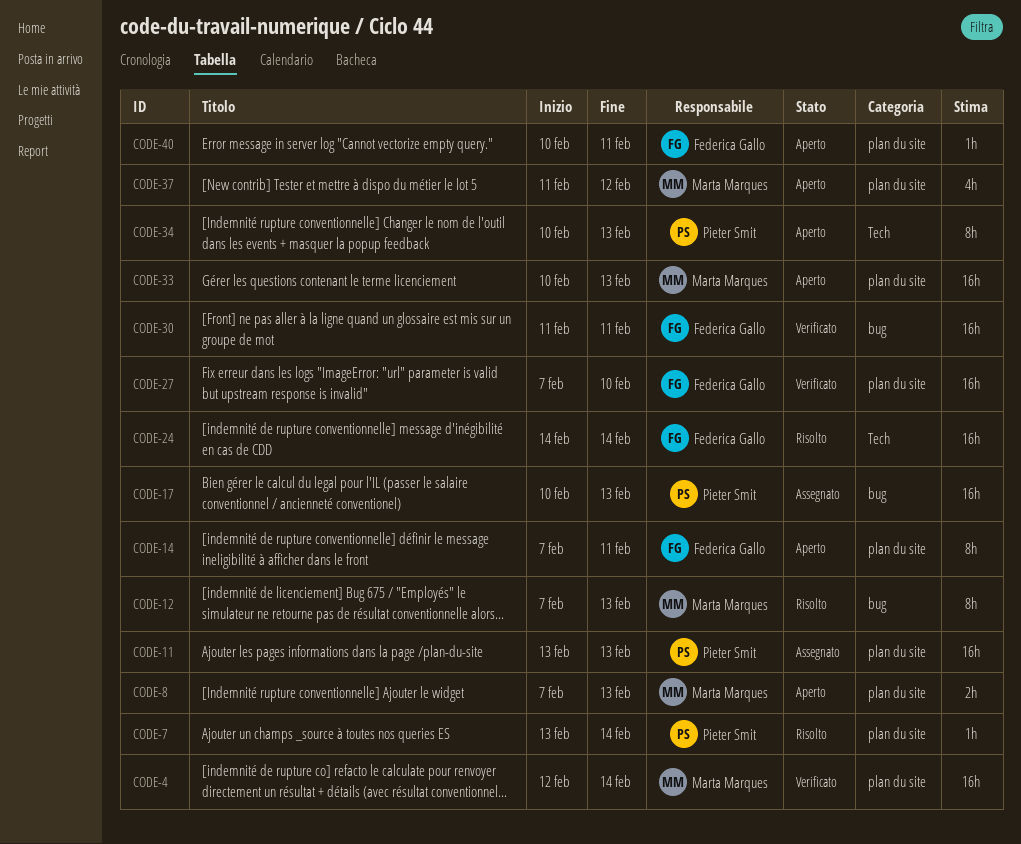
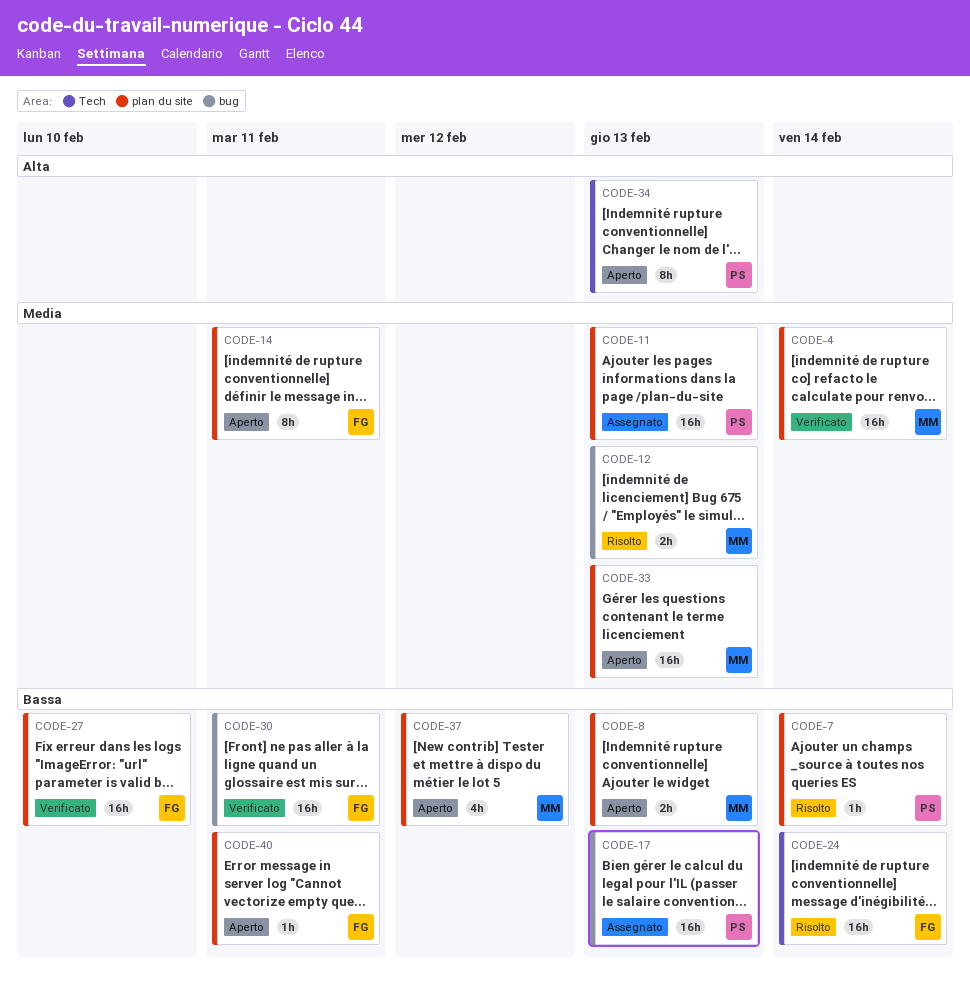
CODE-12, estimate: 8h -> 2h

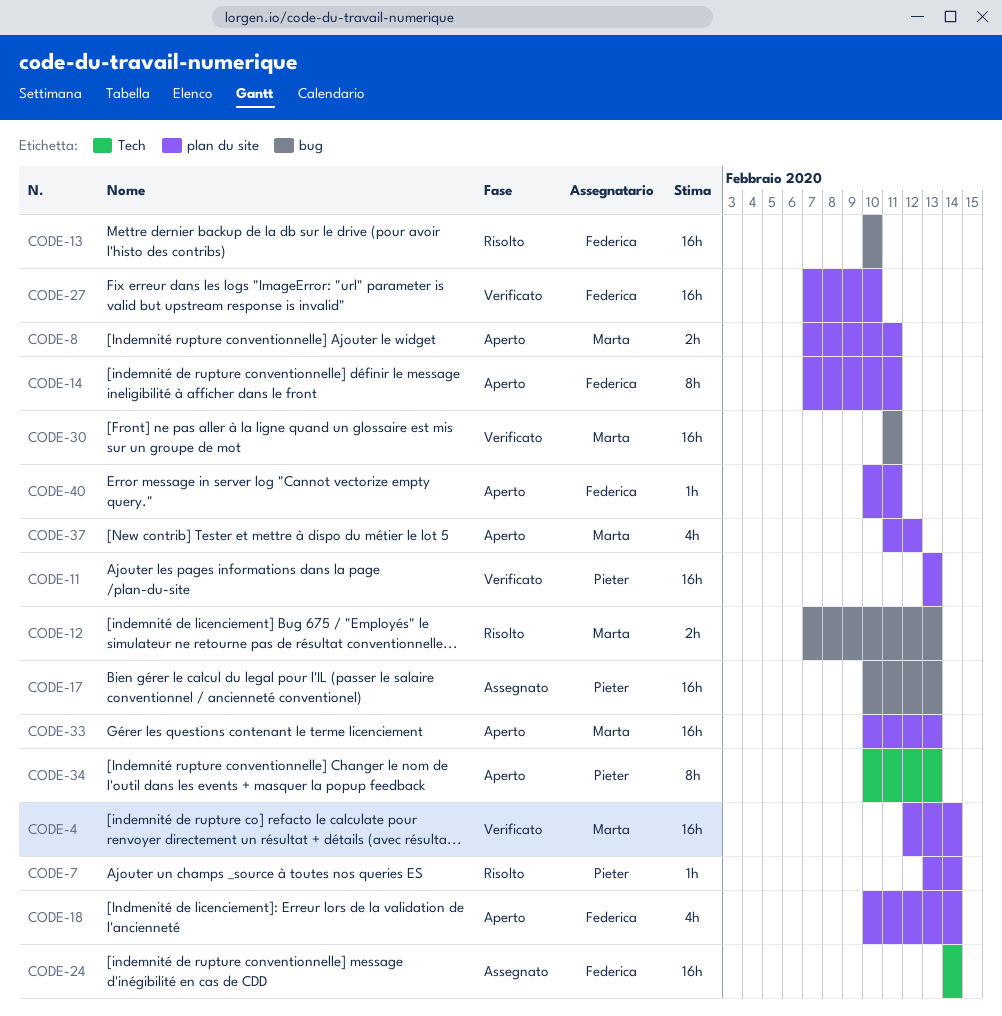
CODE-8, due: Feb 13 -> Feb 11
CODE-11, status: Assegnato -> Verificato
CODE-13: none -> present
CODE-18: none -> present
CODE-24, status: Risolto -> Assegnato
CODE-30, owner: Federica -> Marta

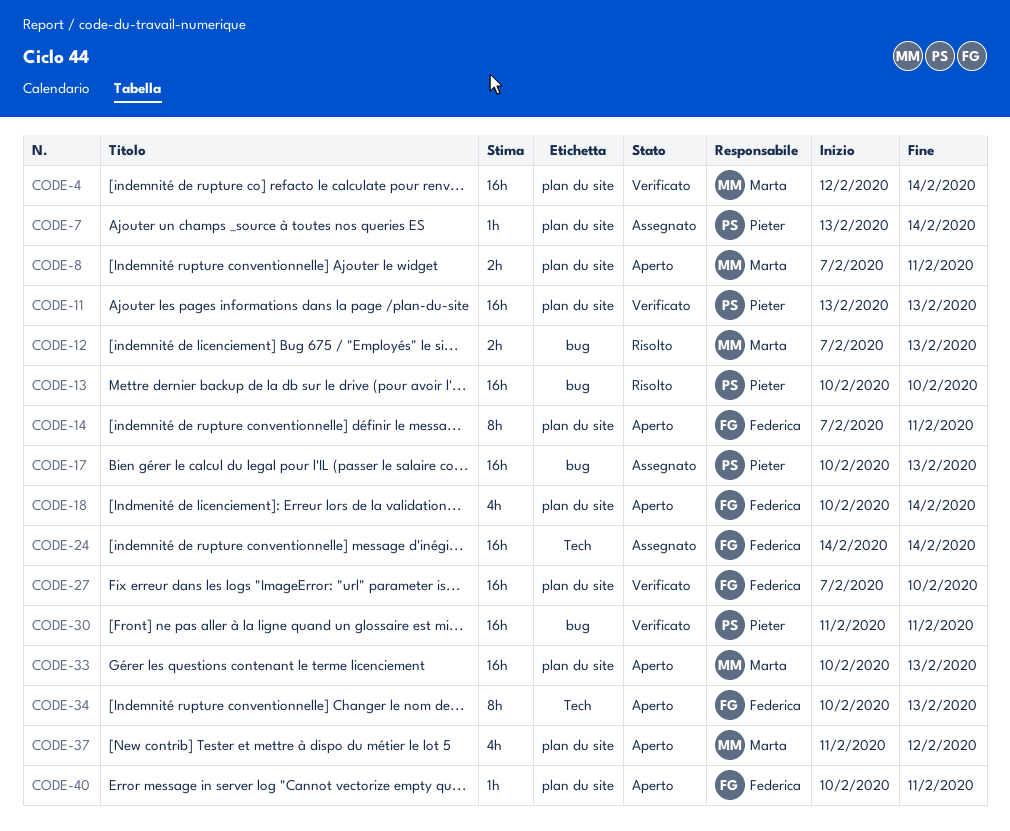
CODE-7, status: Risolto -> Assegnato
CODE-13, owner: Federica -> Pieter
CODE-30, owner: Marta -> Pieter
CODE-34, owner: Pieter -> Federica

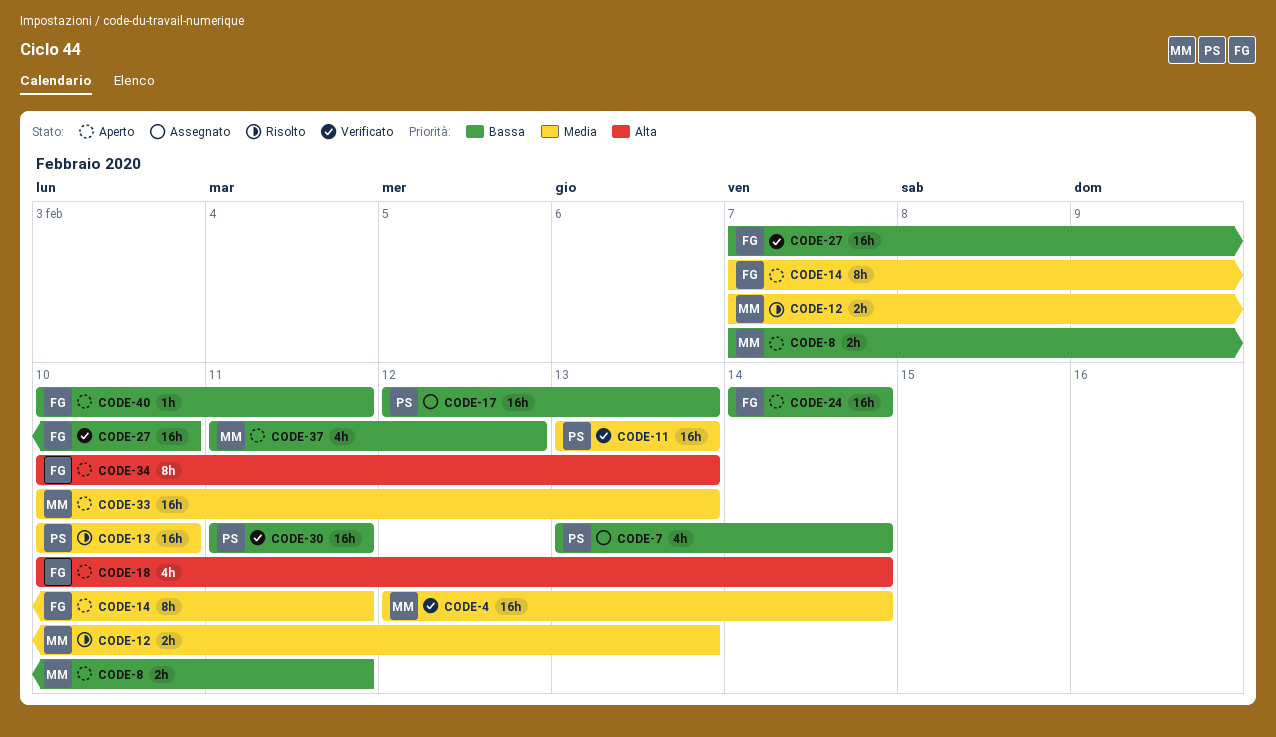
CODE-7, estimate: 1h -> 4h
CODE-17, start: Feb 10 -> Feb 12
CODE-24, status: Assegnato -> Aperto

